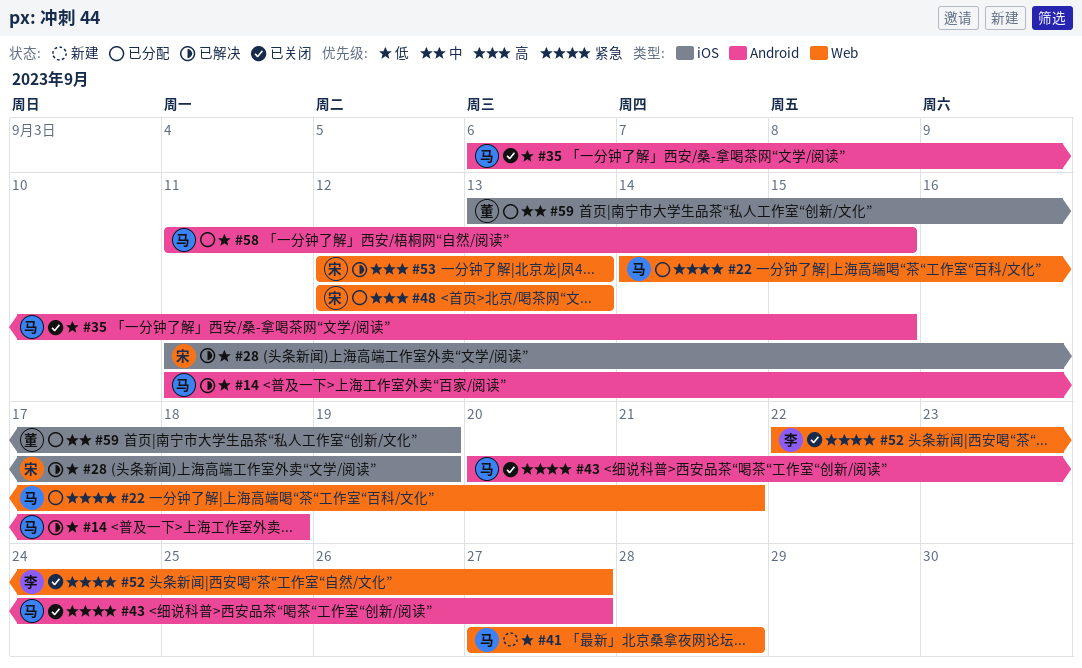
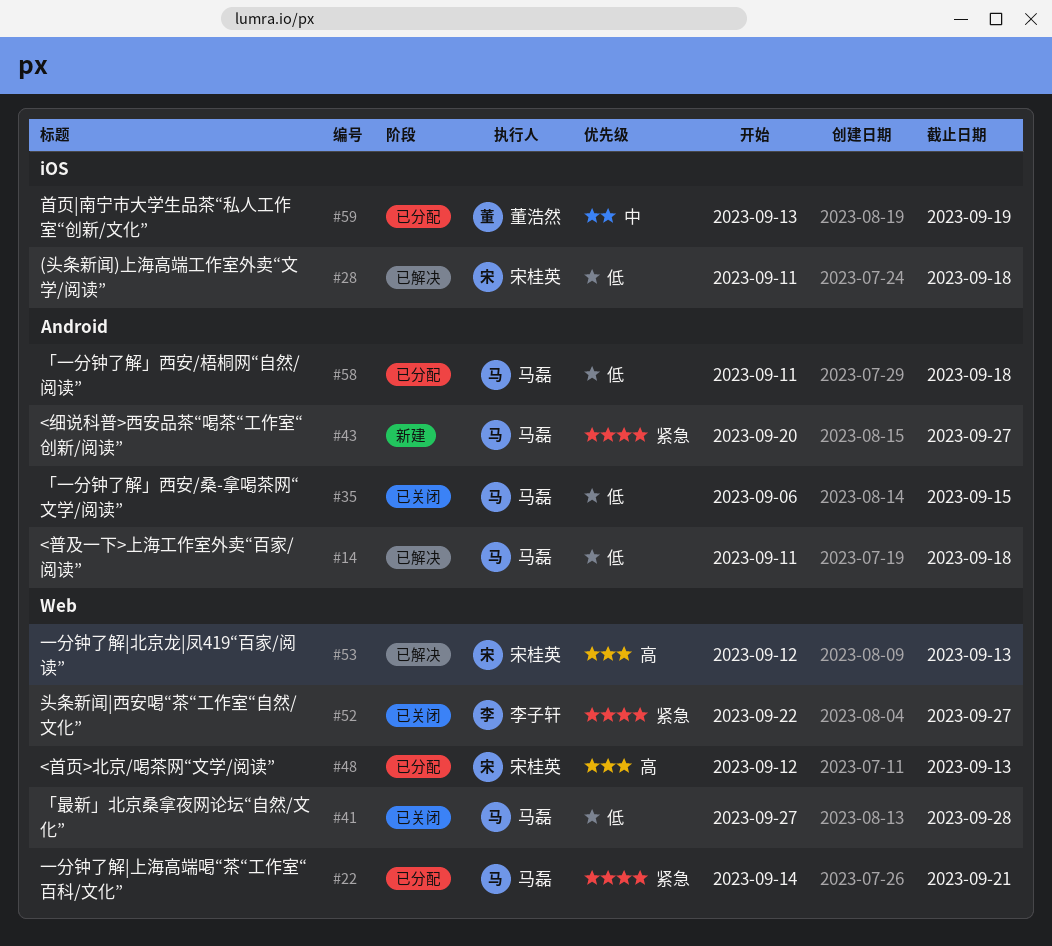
#28, due: Sep 19 -> Sep 18
#41, status: 新建 -> 已关闭
#43, status: 已关闭 -> 新建
#58, due: Sep 15 -> Sep 18

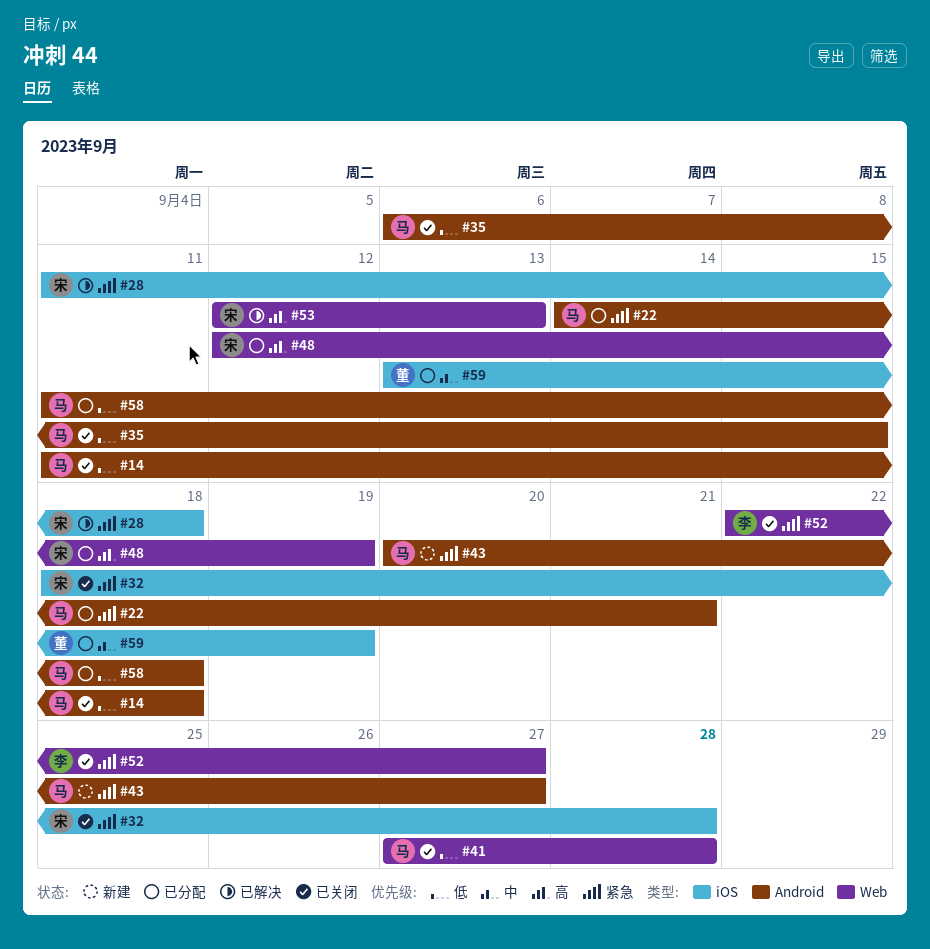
#14, status: 已解决 -> 已关闭
#22, label: Web -> Android
#28, priority: 低 -> 紧急
#32: none -> present
#48, due: Sep 13 -> Sep 19

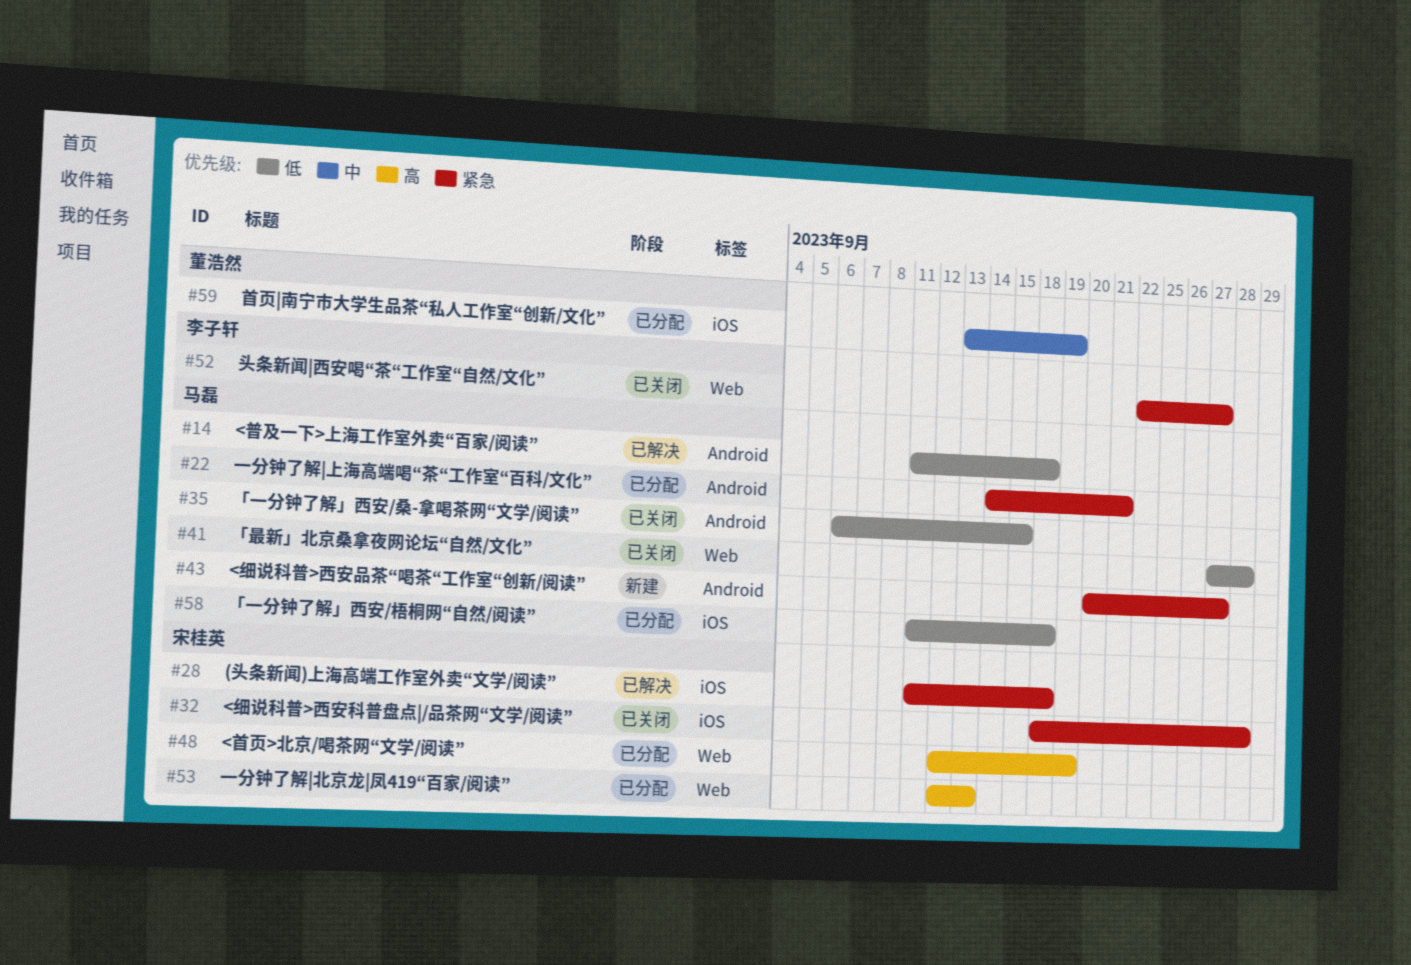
#14, status: 已关闭 -> 已解决
#53, status: 已解决 -> 已分配
#58, label: Android -> iOS

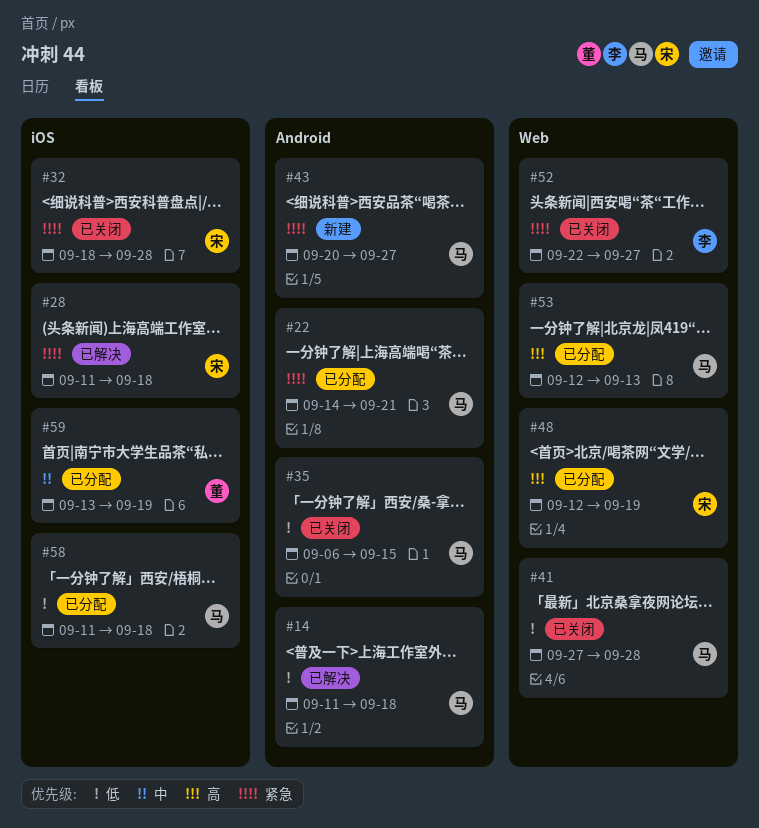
#53, owner: 宋桂英 -> 马磊

